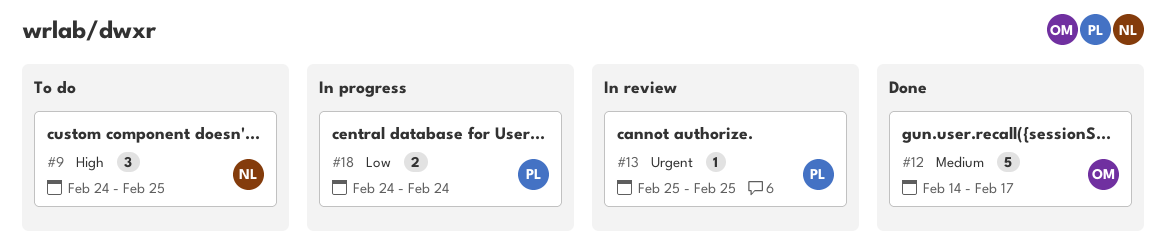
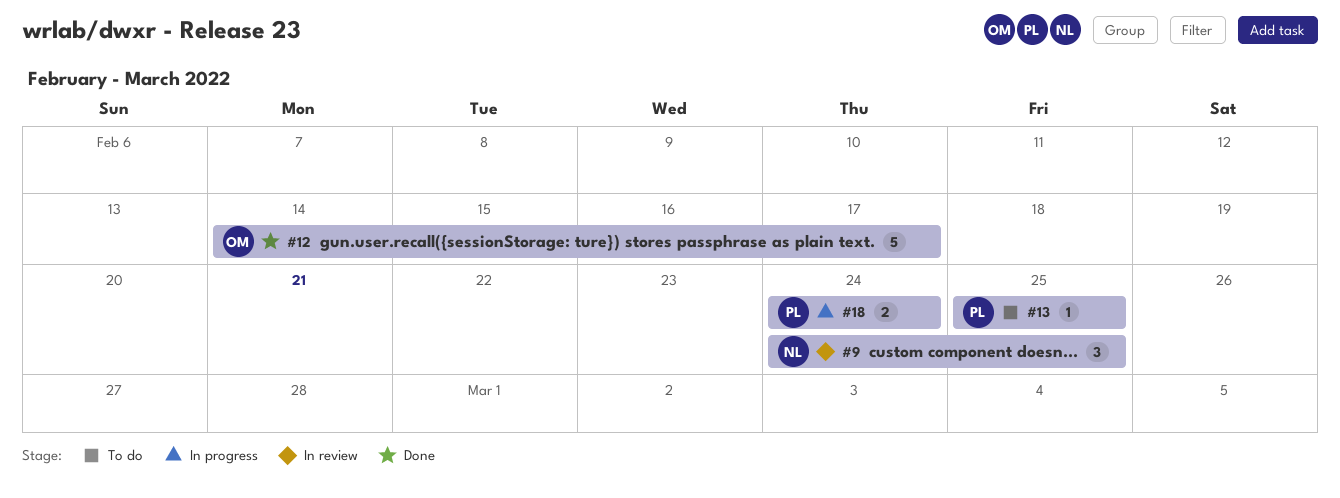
#9, status: To do -> In review
#13, status: In review -> To do

